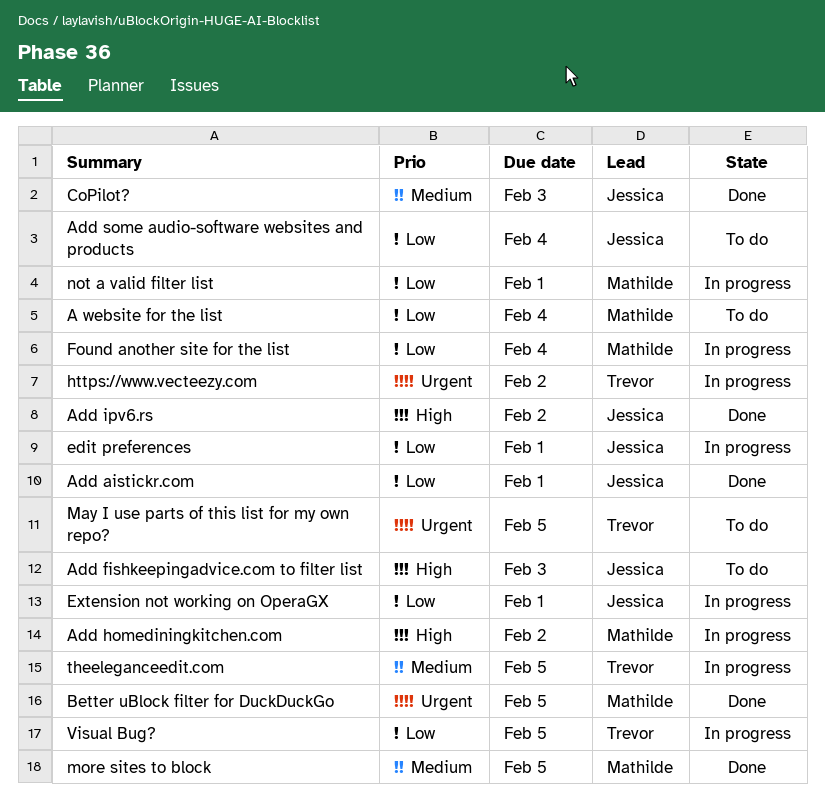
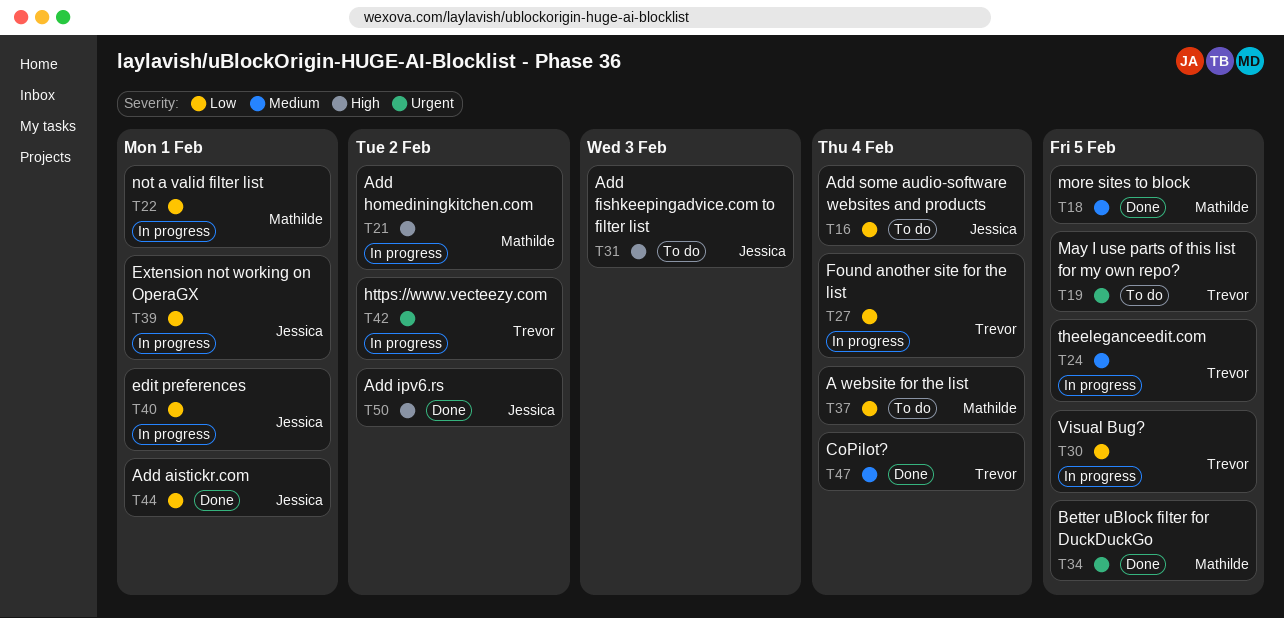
CoPilot?, owner: Jessica -> Trevor
CoPilot?, due: Feb 3 -> Feb 4
Found another site for the list, owner: Mathilde -> Trevor

